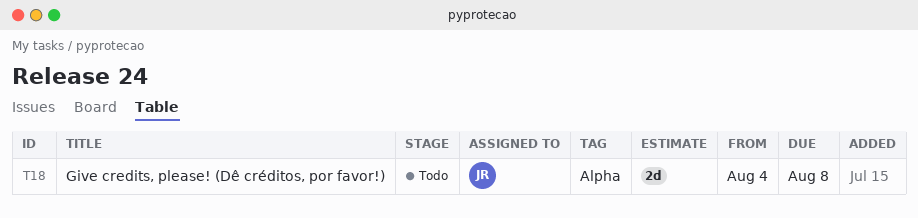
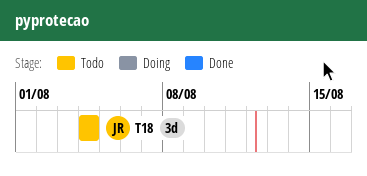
T18, estimate: 2d -> 3d
T18, due: Aug 8 -> Aug 4

